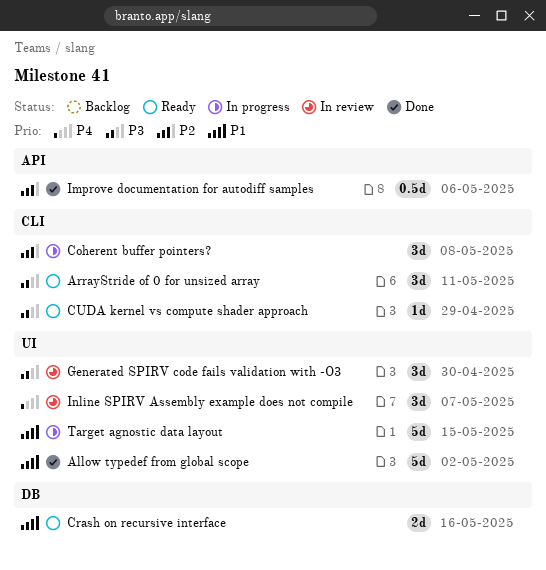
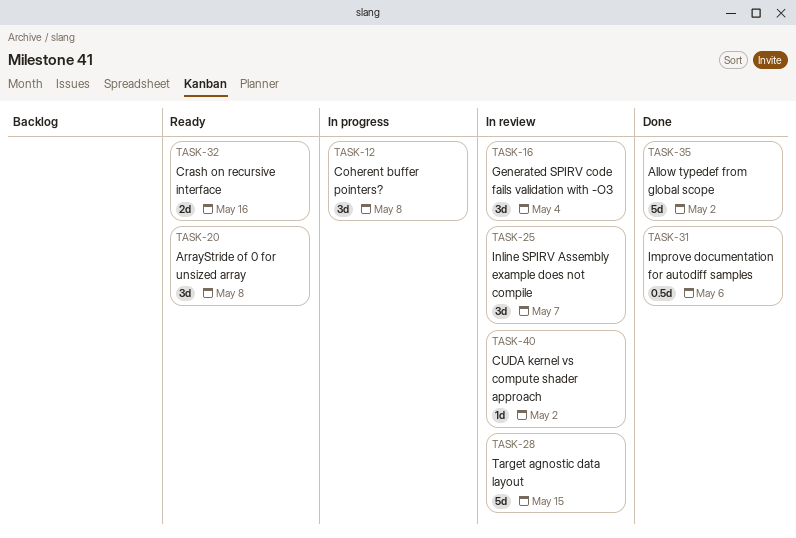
ArrayStride of 0 for unsized array, due: May 11 -> May 8
CUDA kernel vs compute shader approach, status: Ready -> In review
CUDA kernel vs compute shader approach, due: Apr 29 -> May 2
Generated SPIRV code fails validation with -O3, due: Apr 30 -> May 4
Target agnostic data layout, status: In progress -> In review

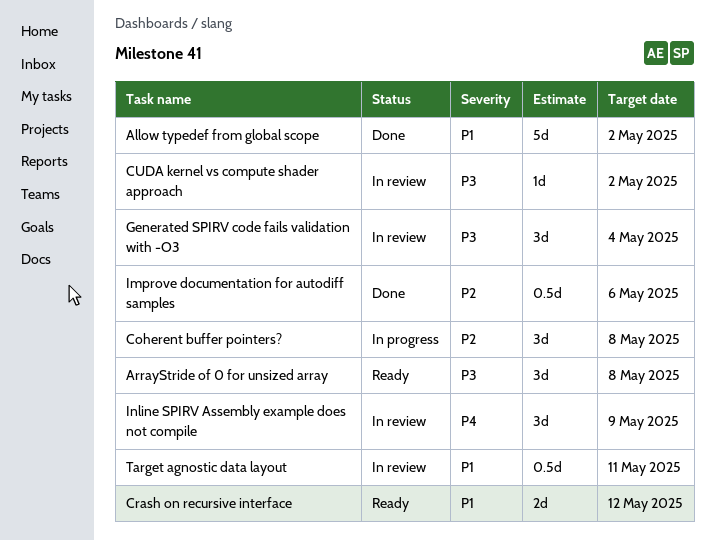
Crash on recursive interface, due: May 16 -> May 12
Inline SPIRV Assembly example does not compile, due: May 7 -> May 9
Target agnostic data layout, estimate: 5d -> 0.5d
Target agnostic data layout, due: May 15 -> May 11

